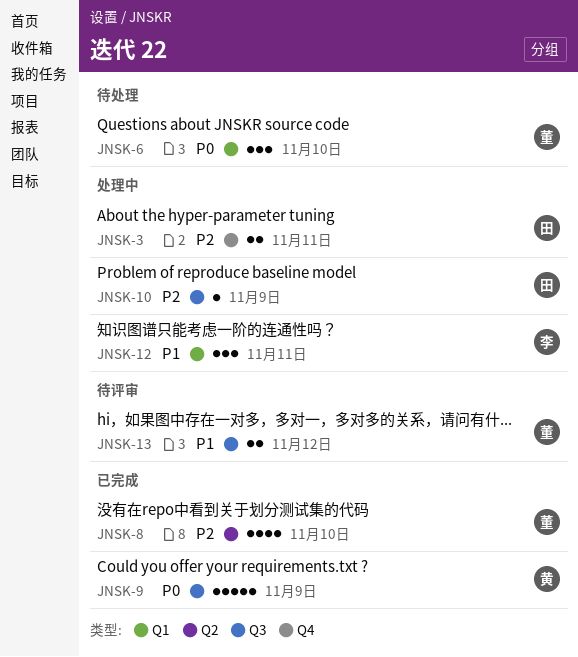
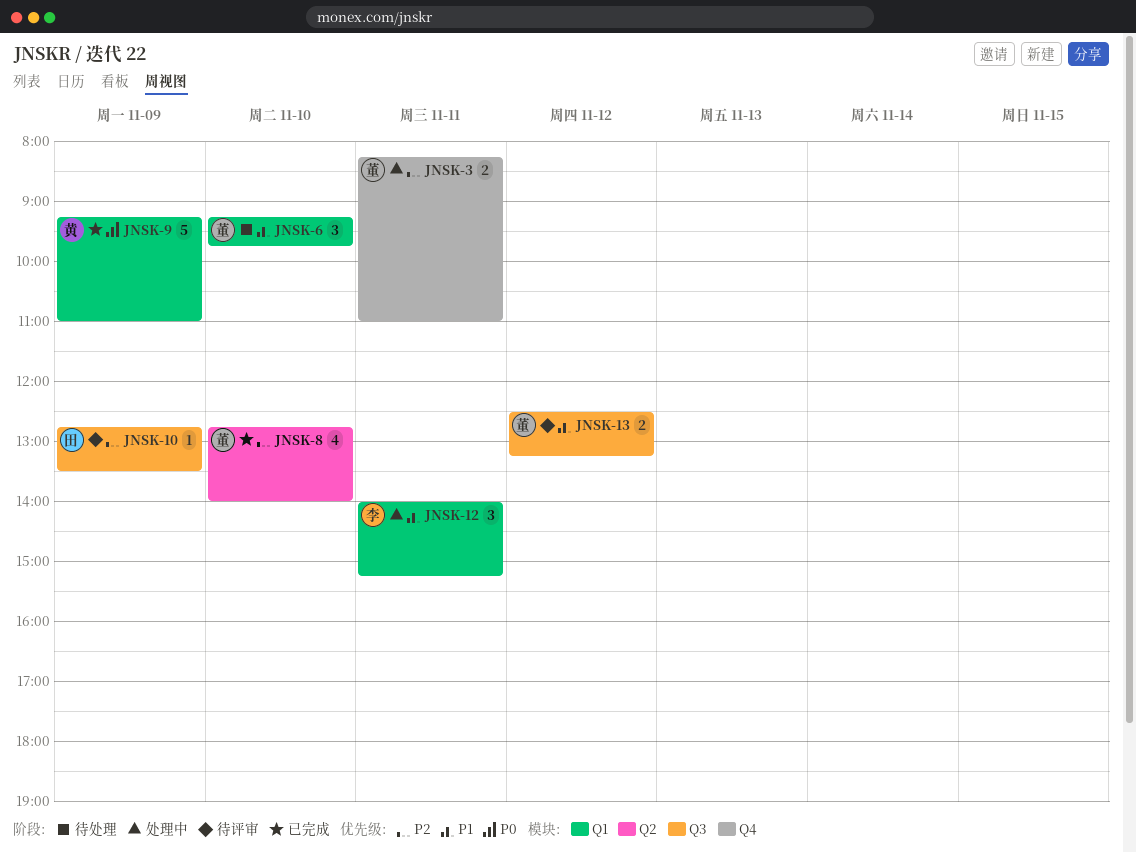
JNSK-3, owner: 田 -> 董
JNSK-6, priority: P0 -> P1
JNSK-9, label: Q3 -> Q1
JNSK-10, status: 处理中 -> 待评审

